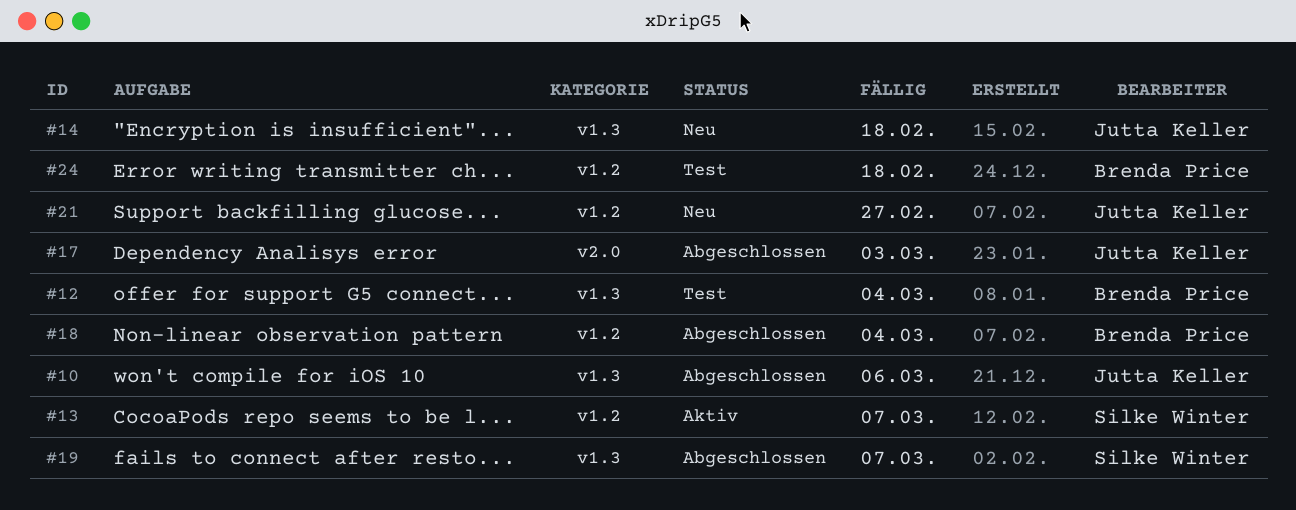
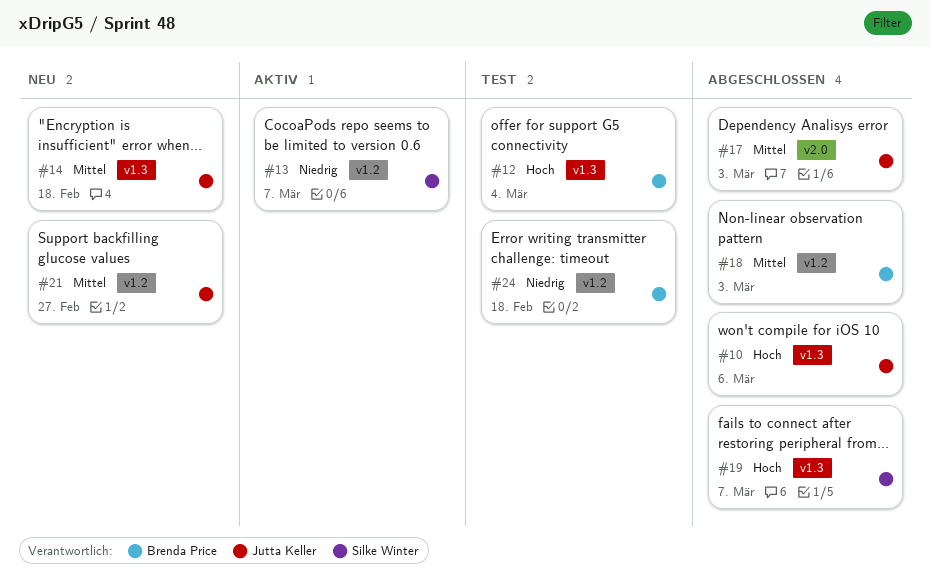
#18, due: Mar 4 -> Mar 3

